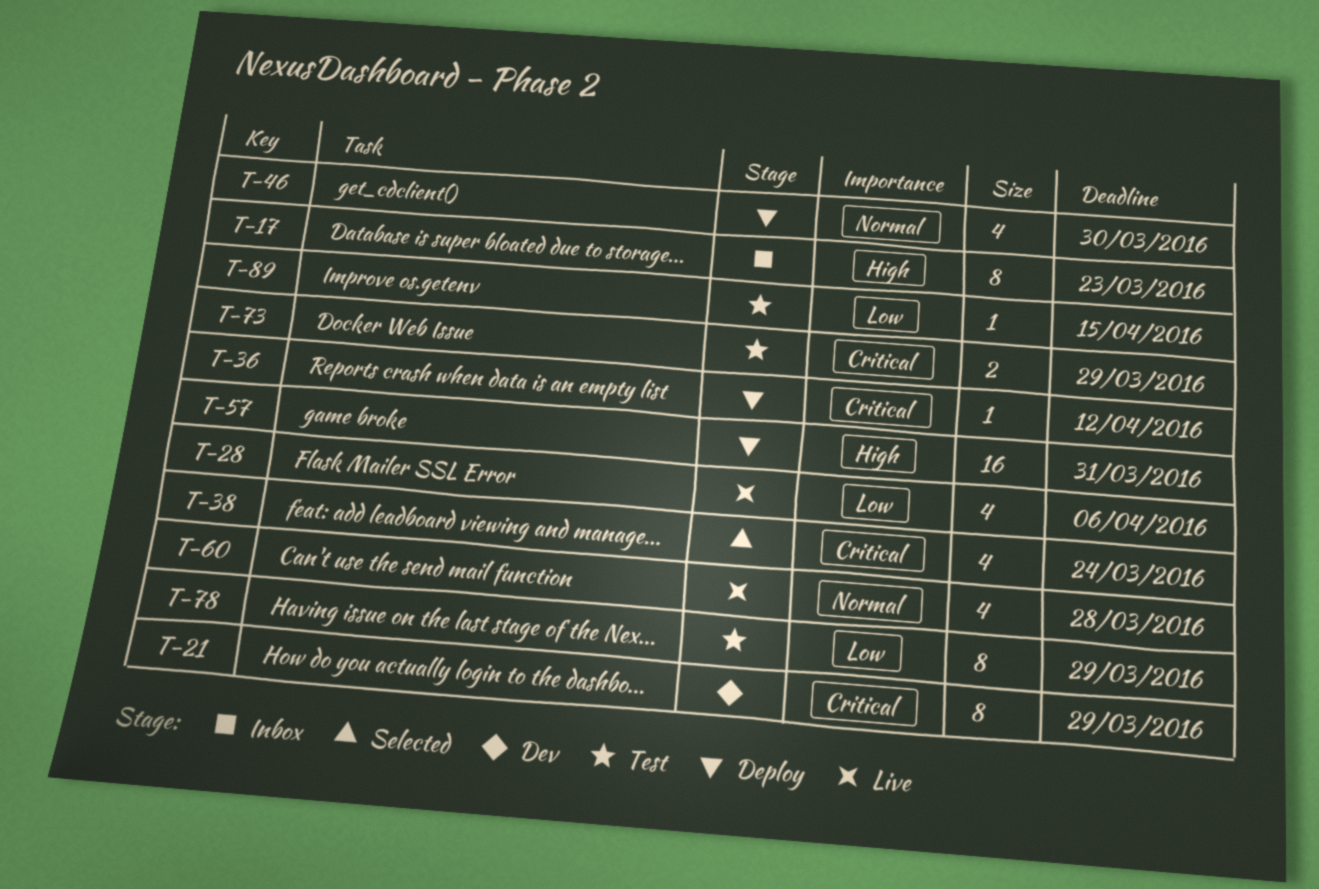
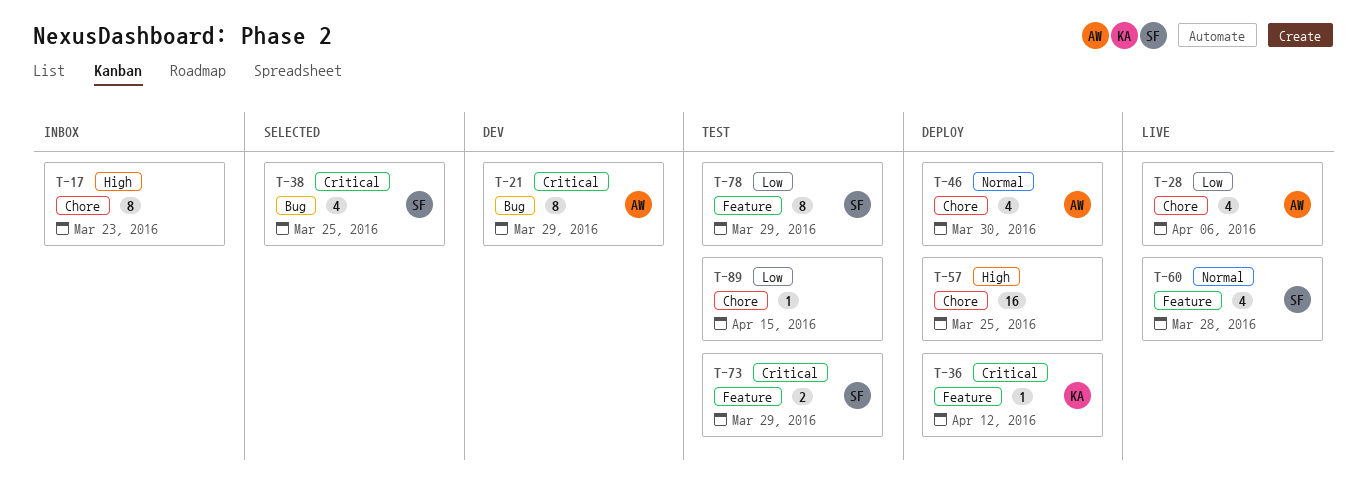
T-38, due: Mar 24 -> Mar 25
T-57, due: Mar 31 -> Mar 25

